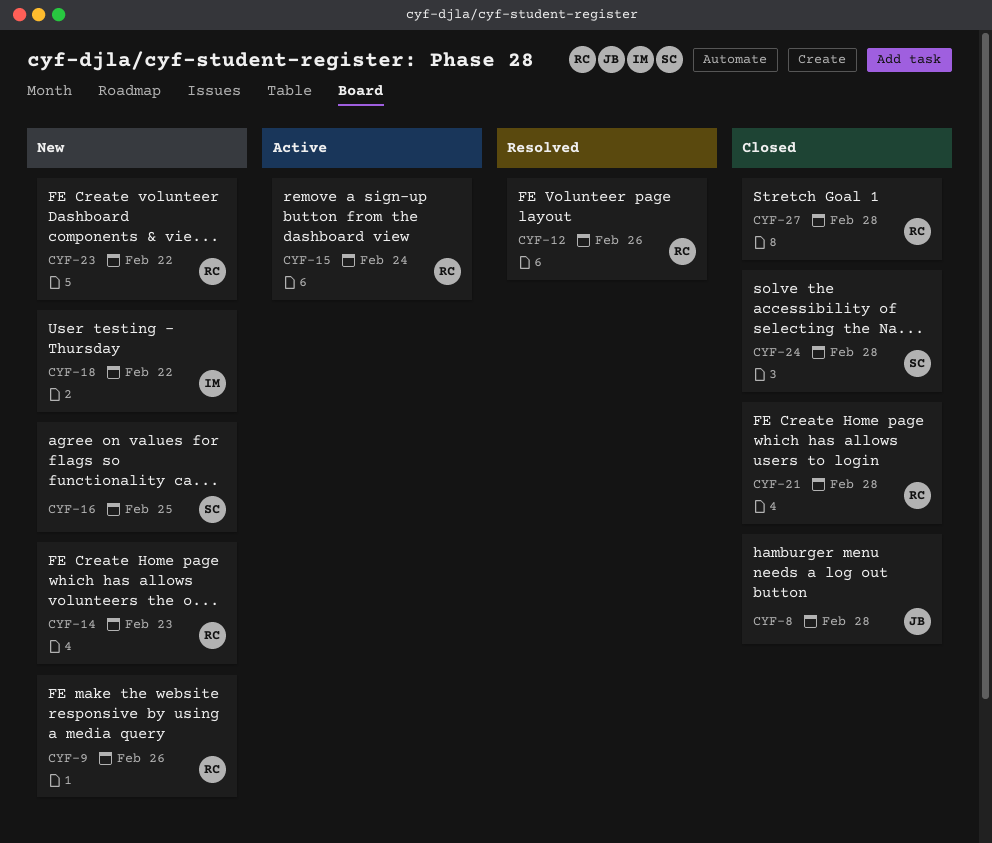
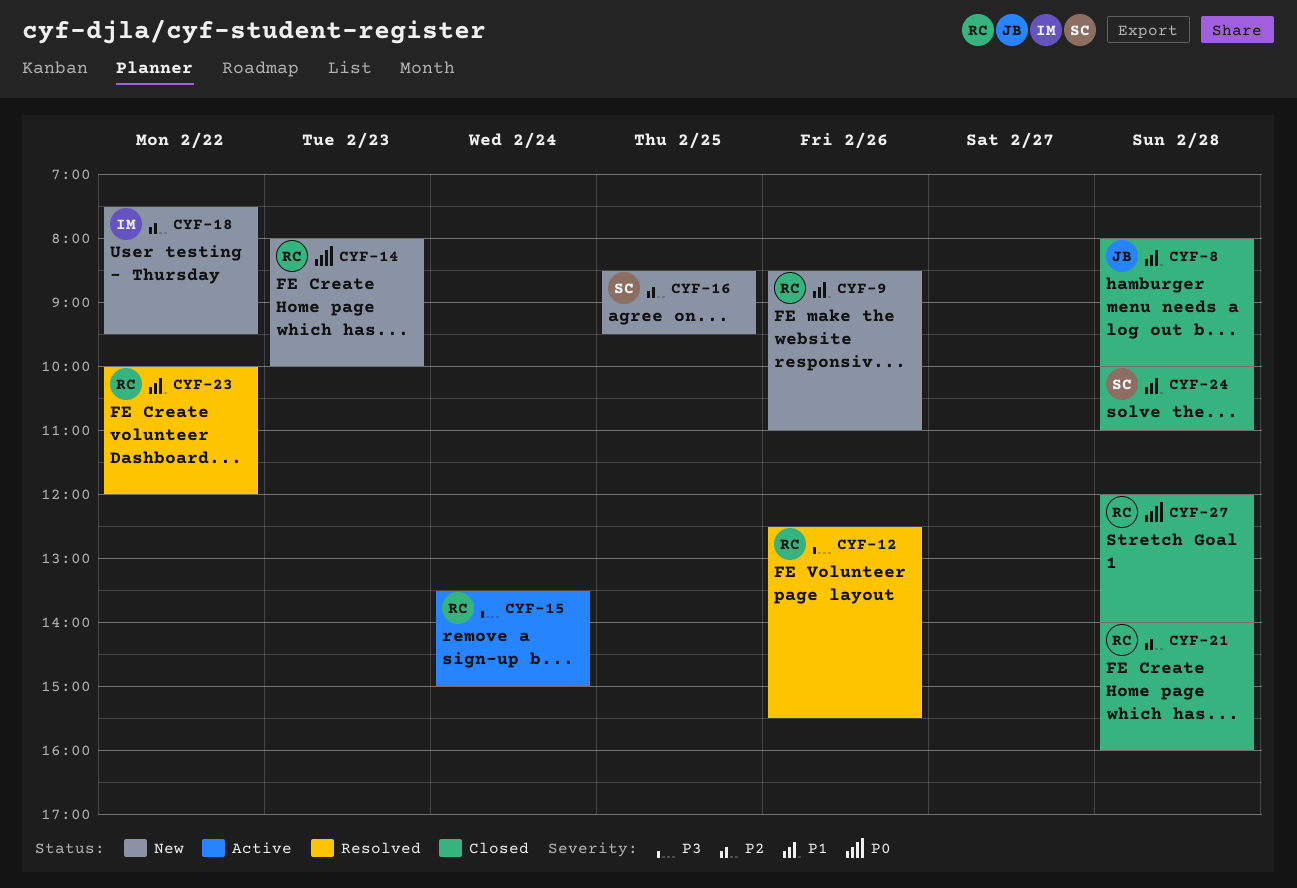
CYF-23, status: New -> Resolved

